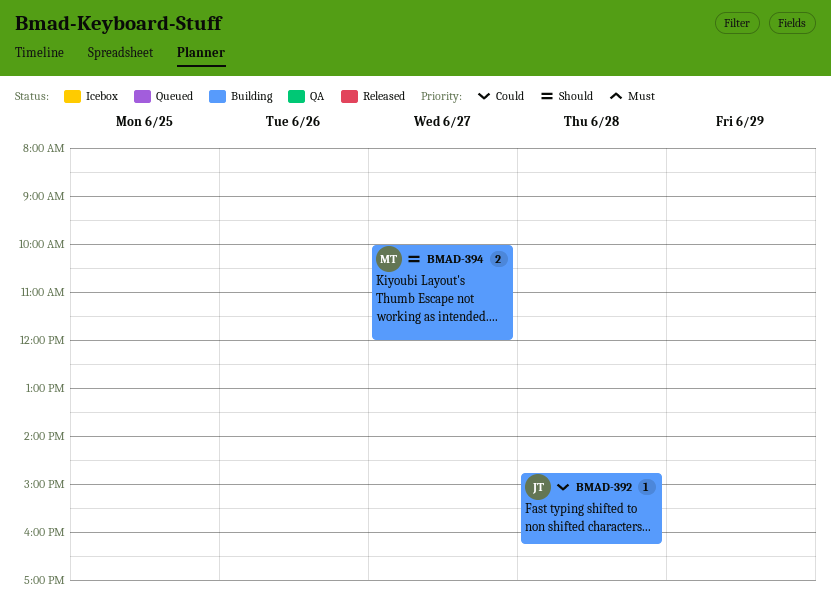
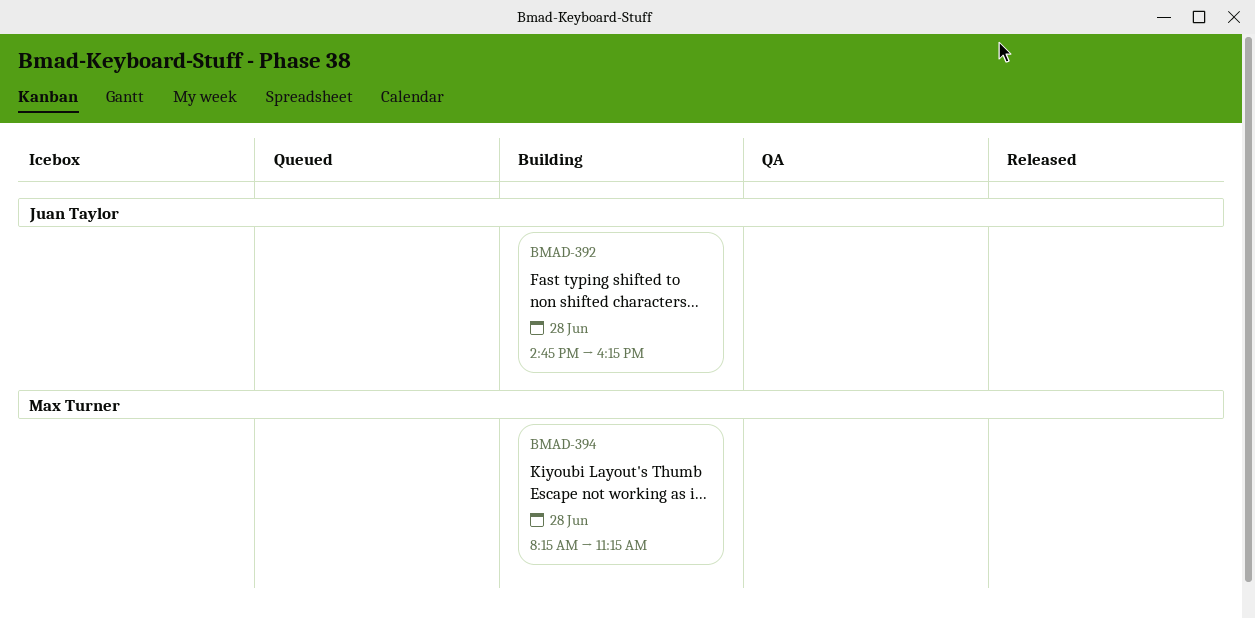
BMAD-394, day: Jun 27 -> Jun 28
BMAD-394, begins: 10:00 -> 08:15
BMAD-394, ends: 12:00 -> 11:15

